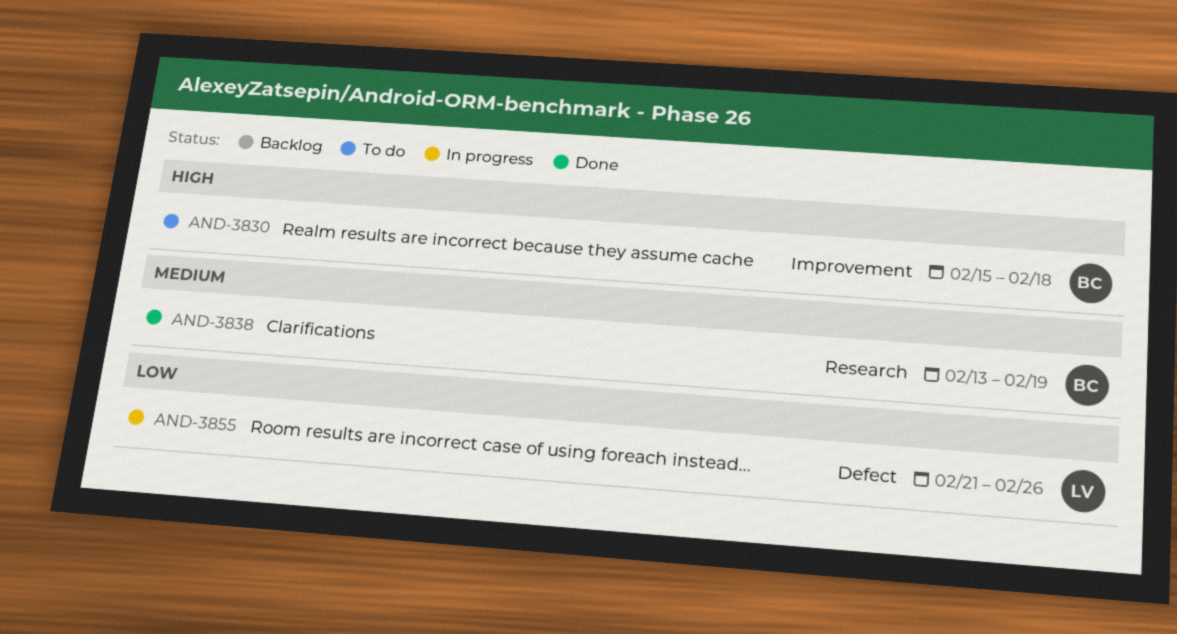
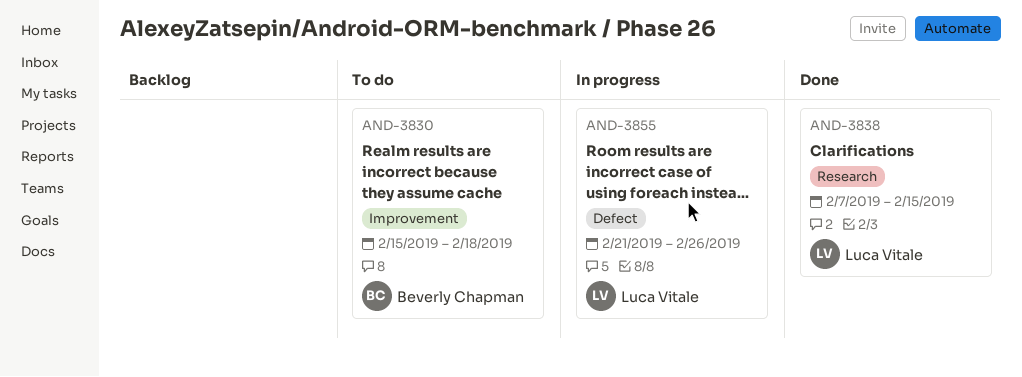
AND-3838, owner: Beverly Chapman -> Luca Vitale
AND-3838, start: Feb 13 -> Feb 7
AND-3838, due: Feb 19 -> Feb 15

